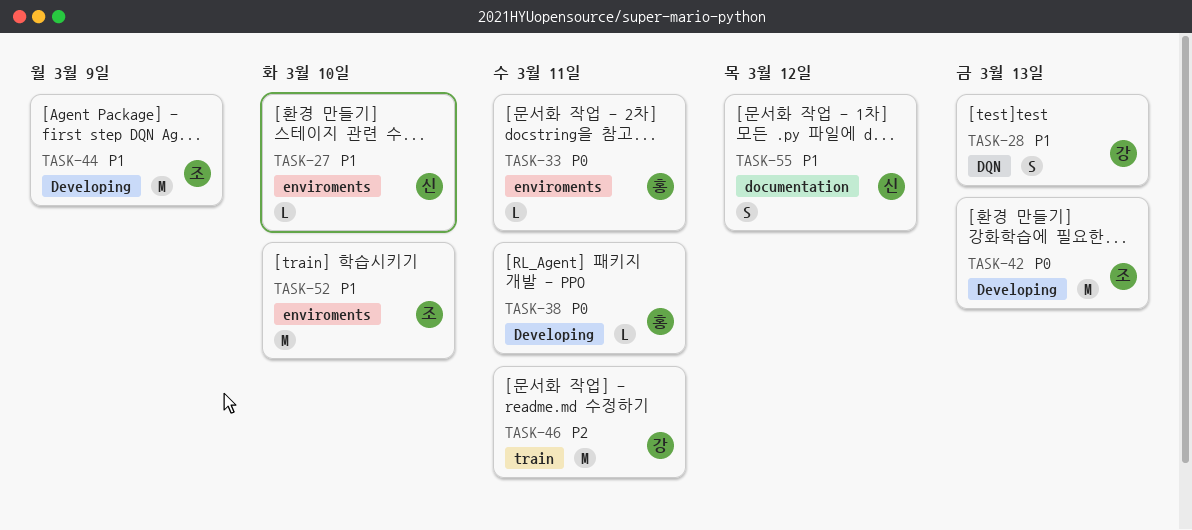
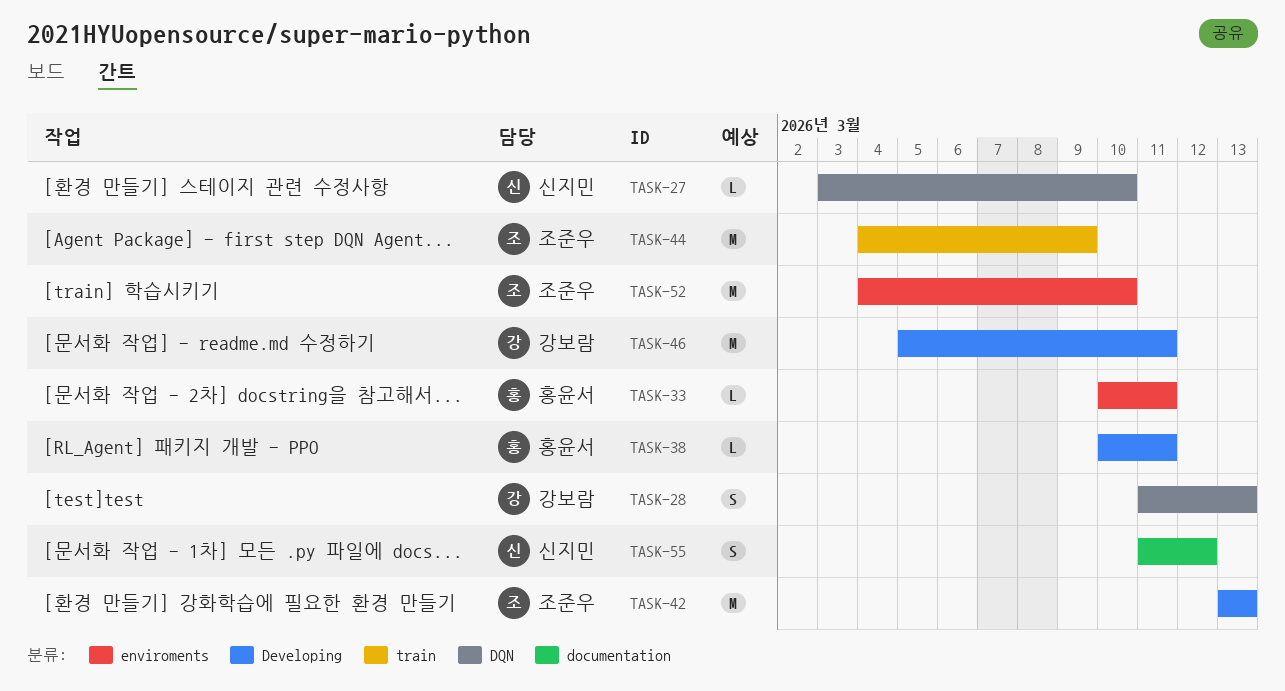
TASK-27, label: enviroments -> DQN
TASK-44, label: Developing -> train
TASK-46, label: train -> Developing

